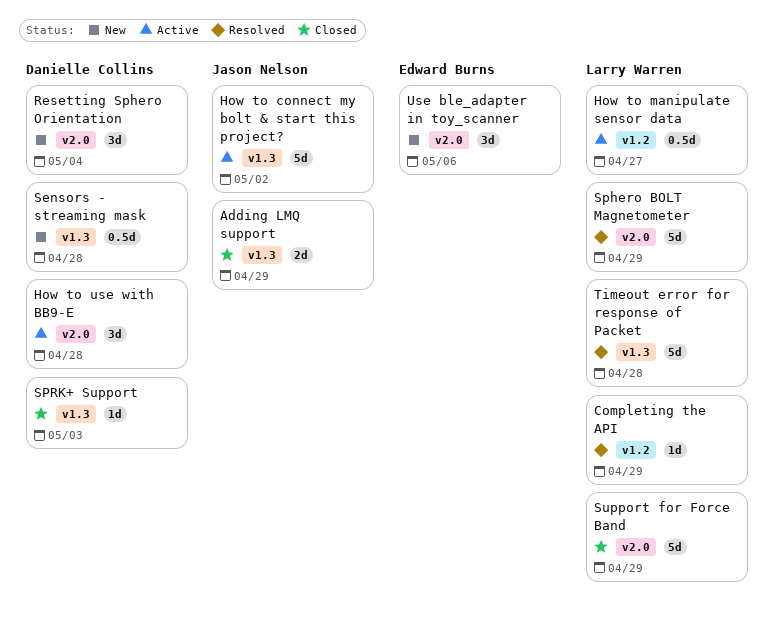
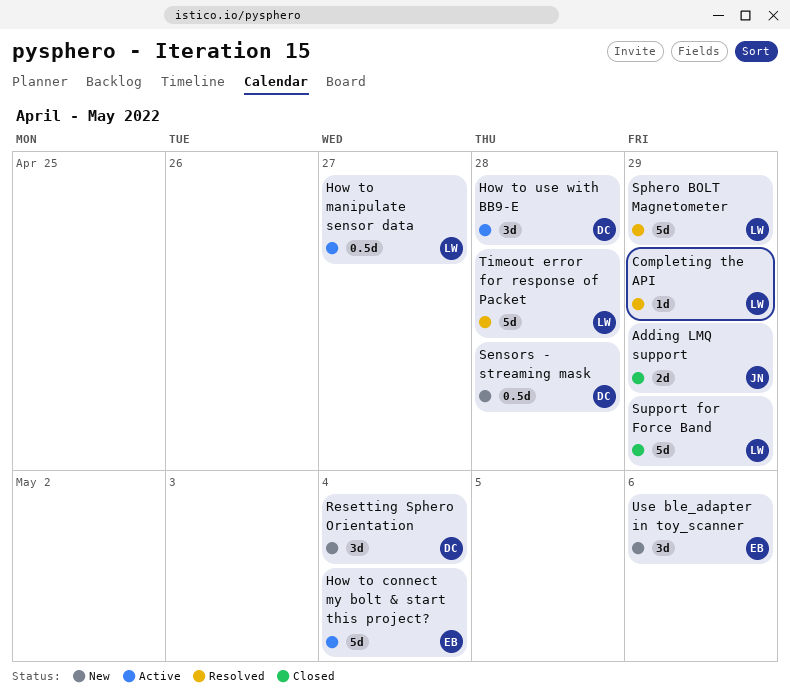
How to connect my bolt & start this project?, owner: Jason Nelson -> Edward Burns
How to connect my bolt & start this project?, due: May 2 -> May 4
SPRK+ Support: present -> none

